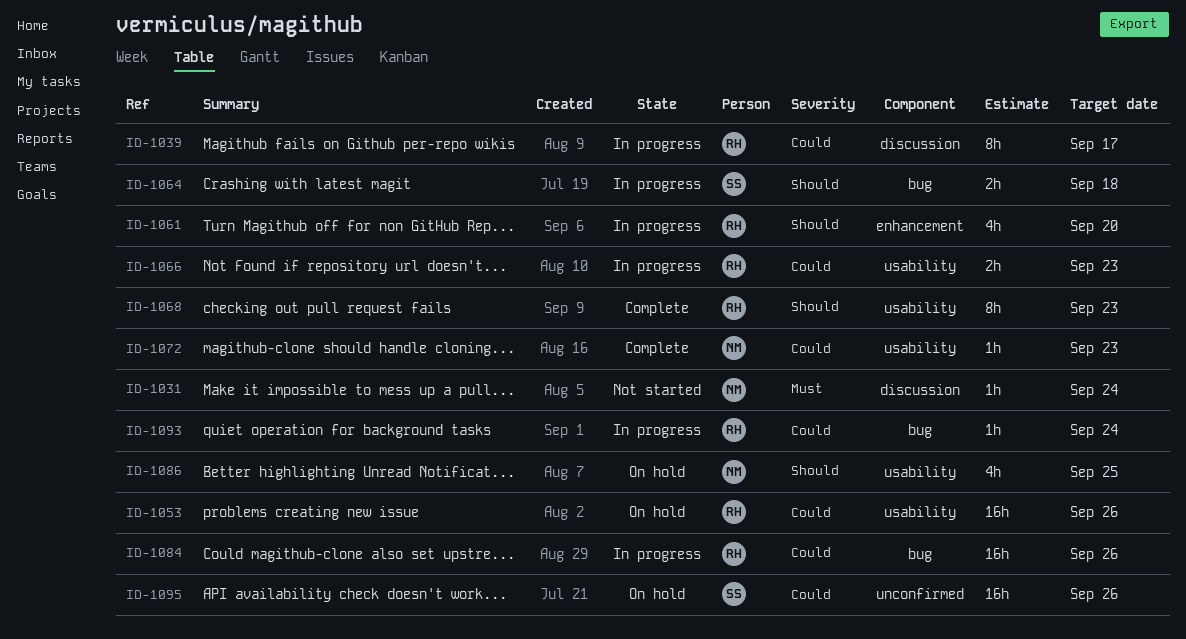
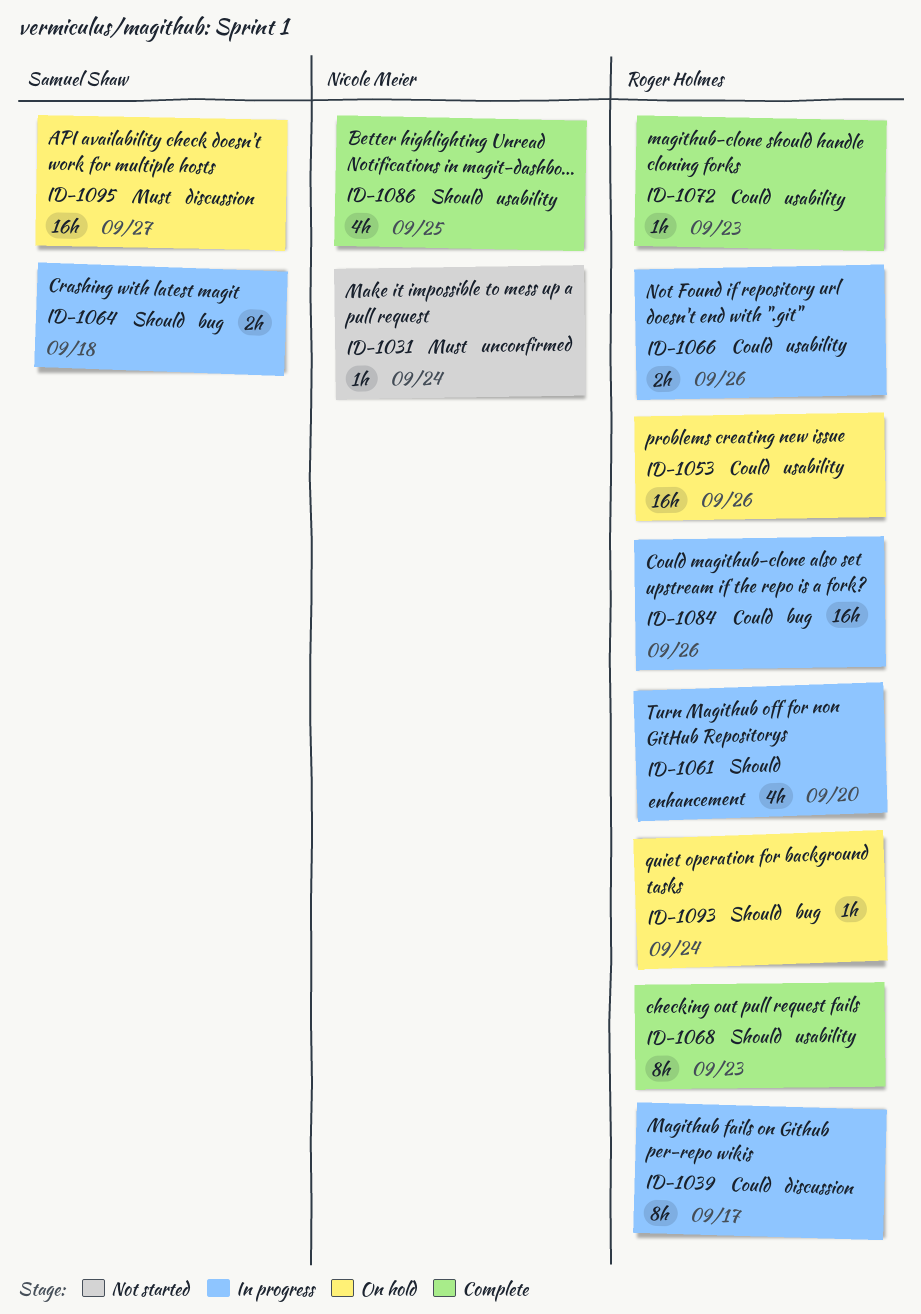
ID-1031, label: discussion -> unconfirmed
ID-1066, due: Sep 23 -> Sep 26
ID-1072, owner: Nicole Meier -> Roger Holmes
ID-1086, status: On hold -> Complete
ID-1093, status: In progress -> On hold
ID-1093, priority: Could -> Should
ID-1095, priority: Could -> Must
ID-1095, label: unconfirmed -> discussion
ID-1095, due: Sep 26 -> Sep 27

